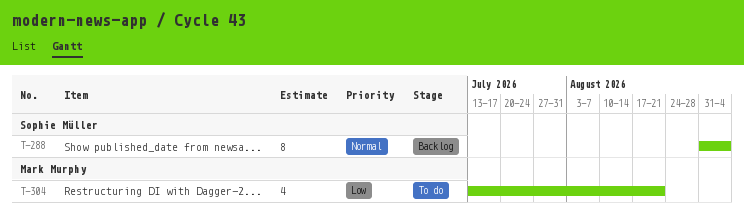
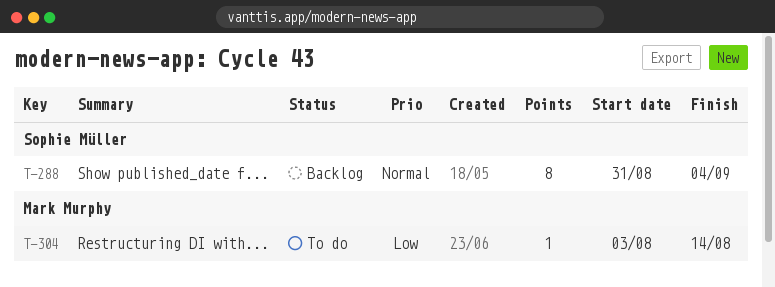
T-304, estimate: 4 -> 1
T-304, start: Jul 13 -> Aug 3
T-304, due: Aug 21 -> Aug 14

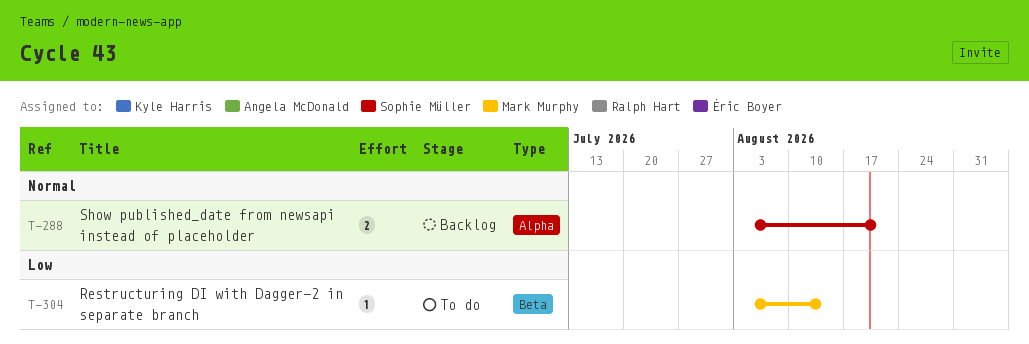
T-288, estimate: 8 -> 2
T-288, start: Aug 31 -> Aug 3
T-288, due: Sep 4 -> Aug 21

